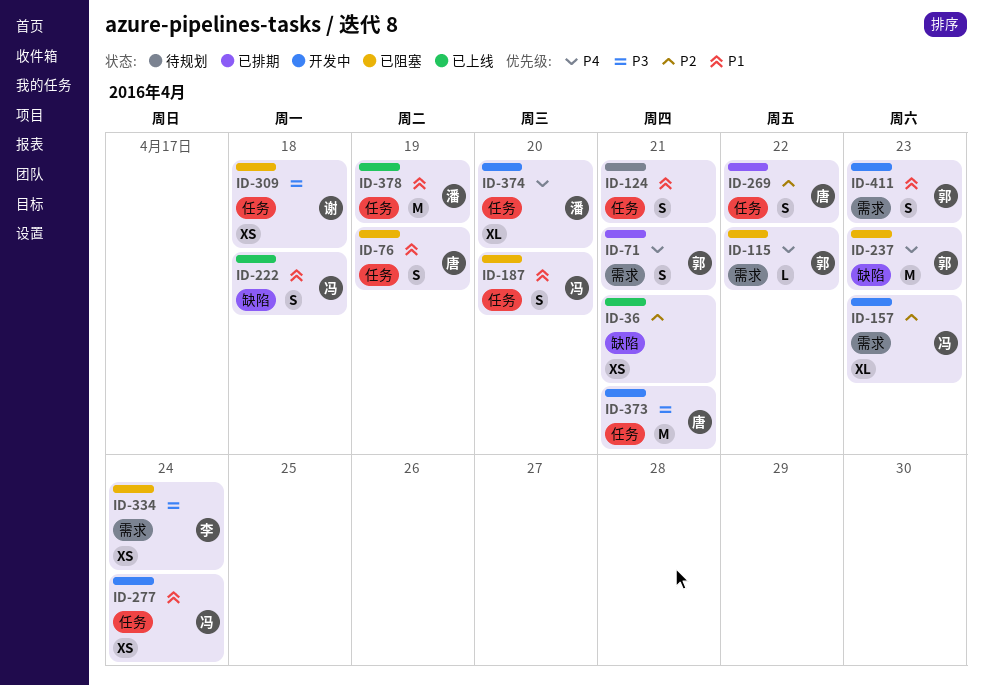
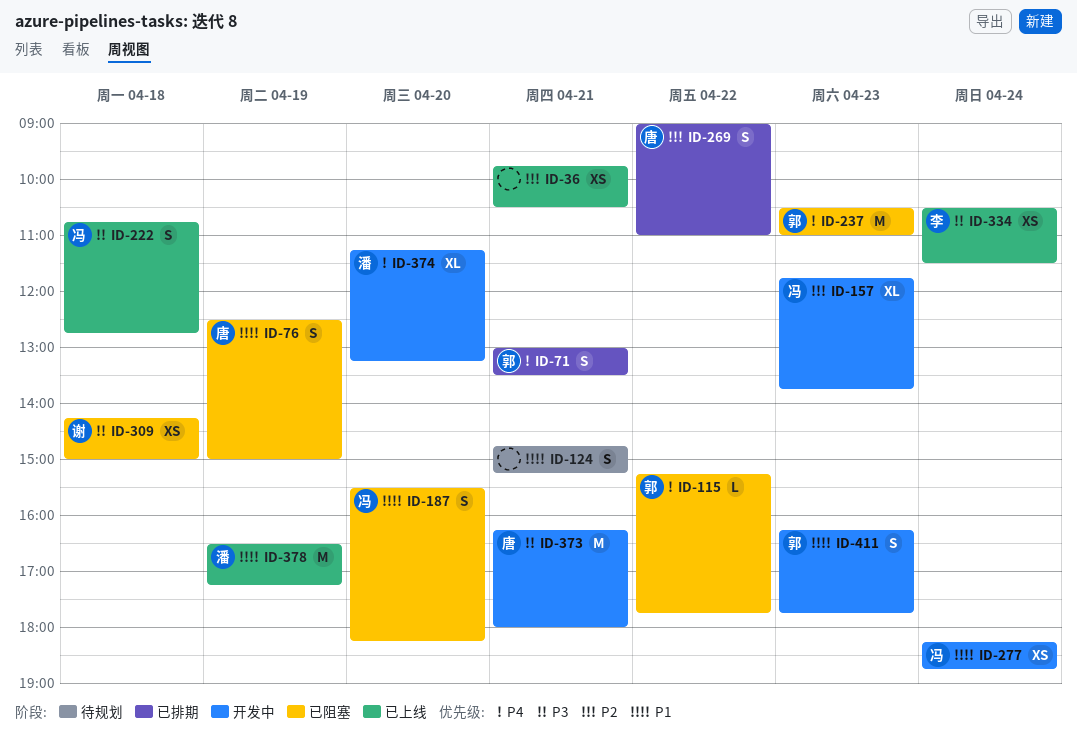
ID-222, priority: P1 -> P3
ID-334, status: 已阻塞 -> 已上线

